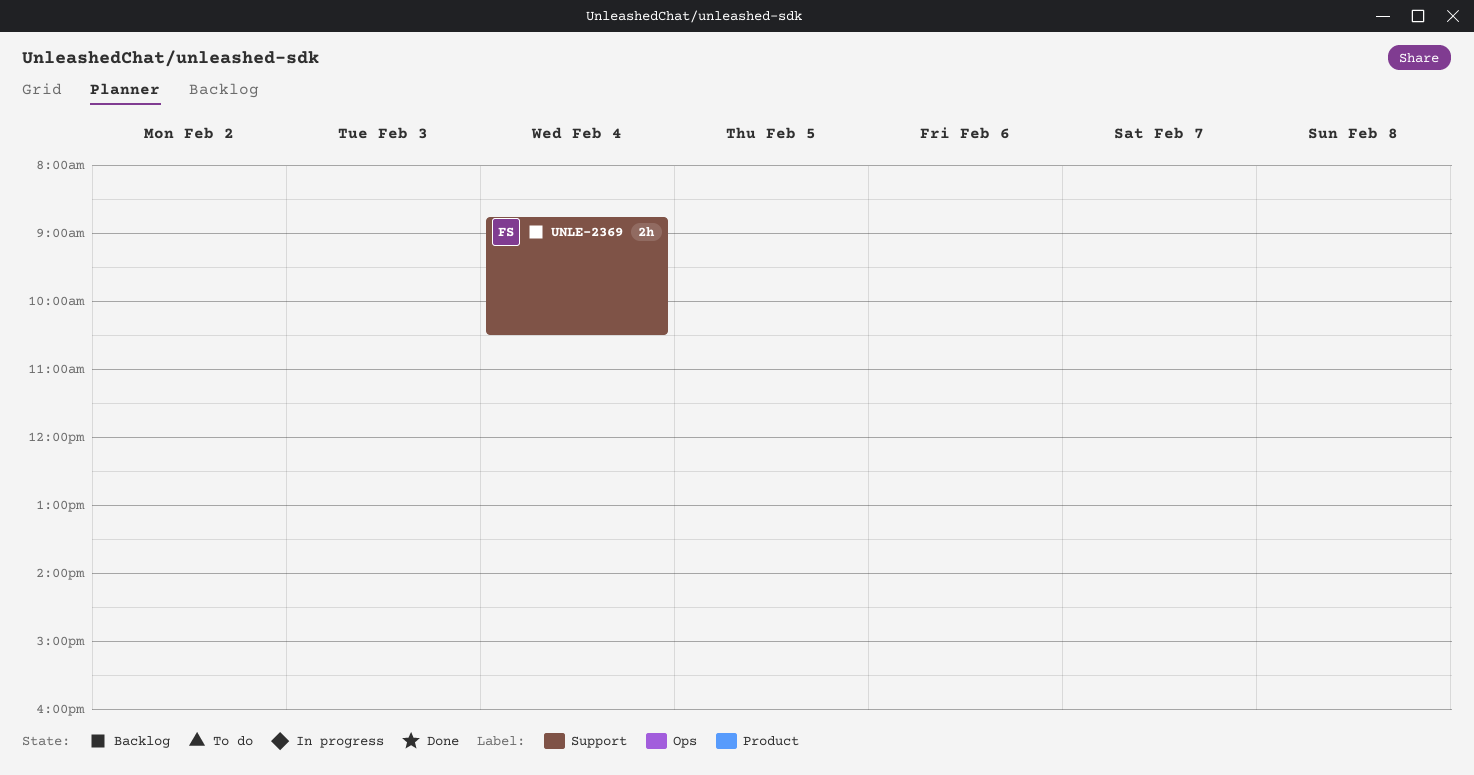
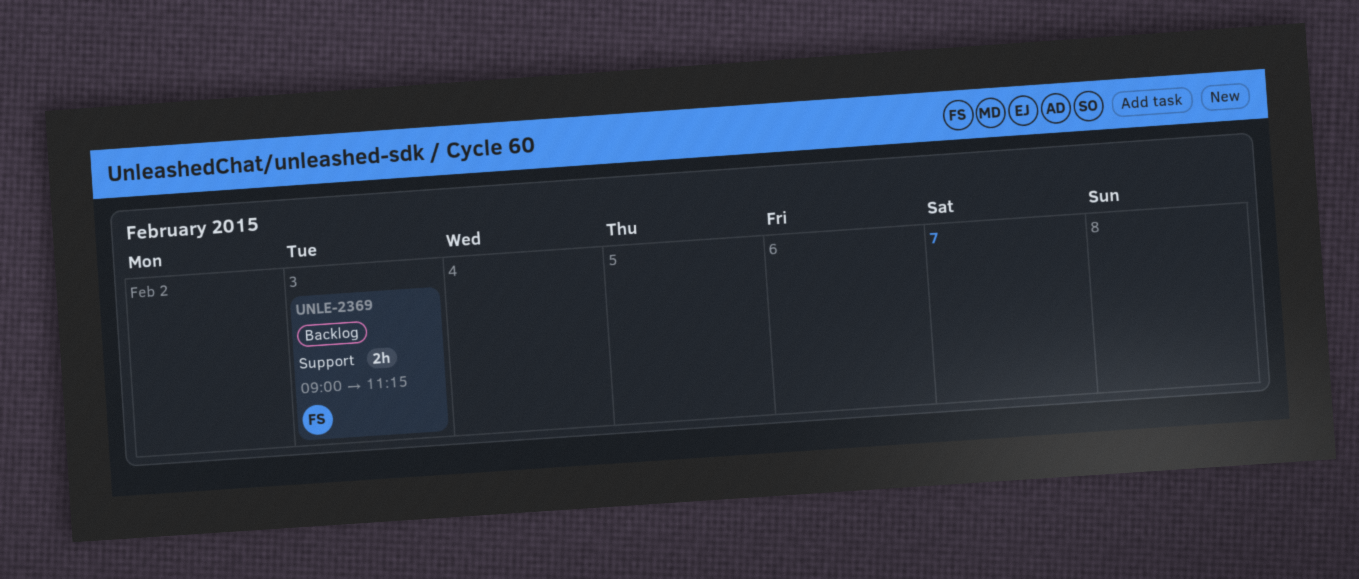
UNLE-2369, day: Feb 4 -> Feb 3
UNLE-2369, begins: 08:45 -> 09:00
UNLE-2369, ends: 10:30 -> 11:15

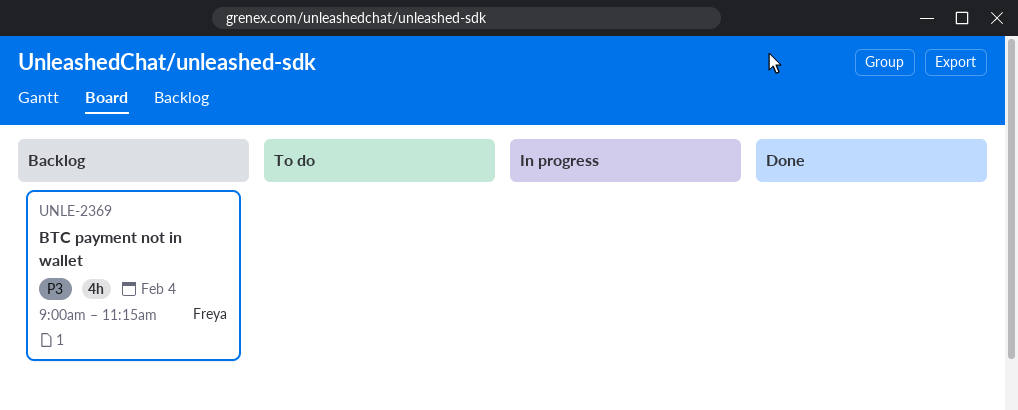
UNLE-2369, estimate: 2h -> 4h
UNLE-2369, day: Feb 3 -> Feb 4

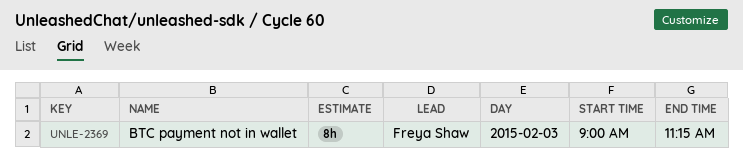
UNLE-2369, estimate: 4h -> 8h
UNLE-2369, day: Feb 4 -> Feb 3

